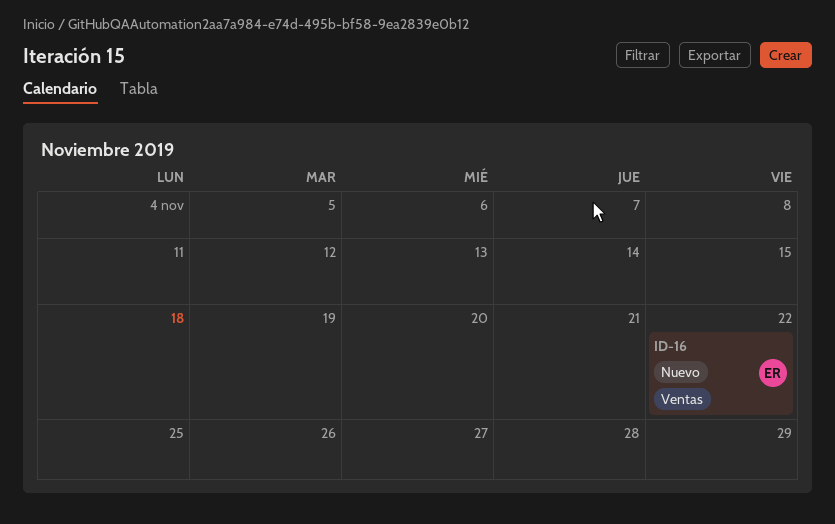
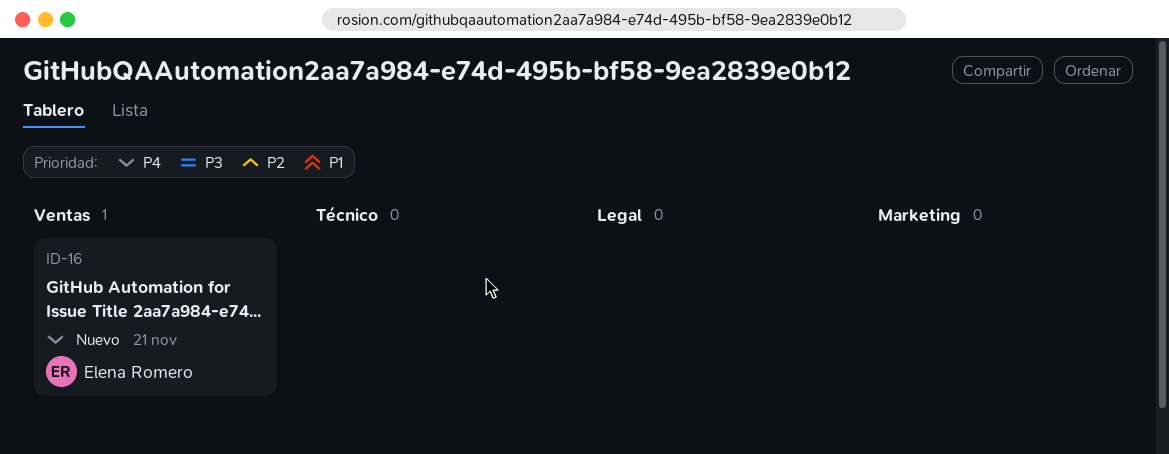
ID-16, due: Nov 22 -> Nov 21

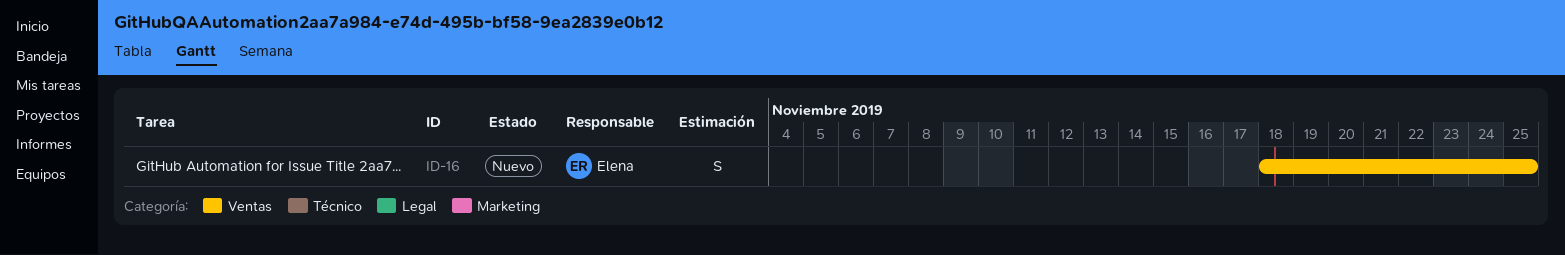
ID-16, due: Nov 21 -> Nov 25

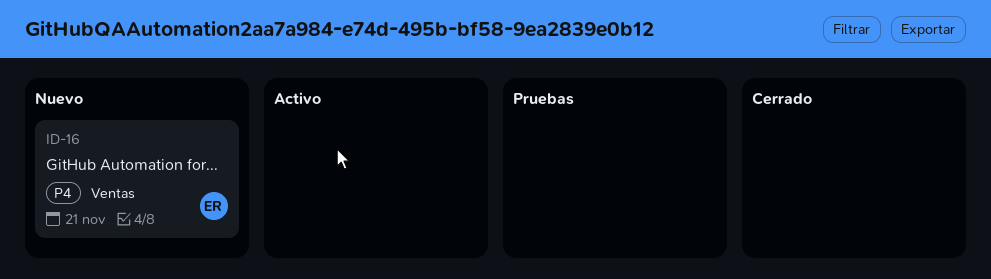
ID-16, due: Nov 25 -> Nov 21

